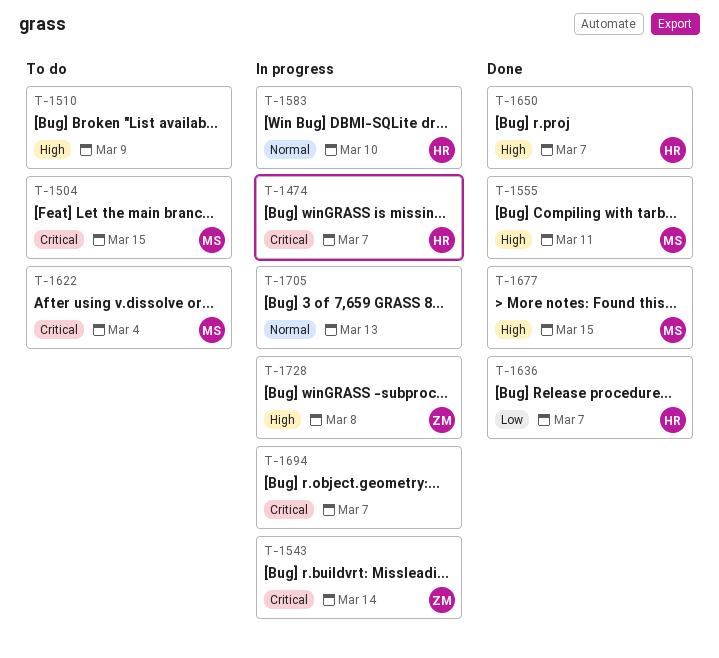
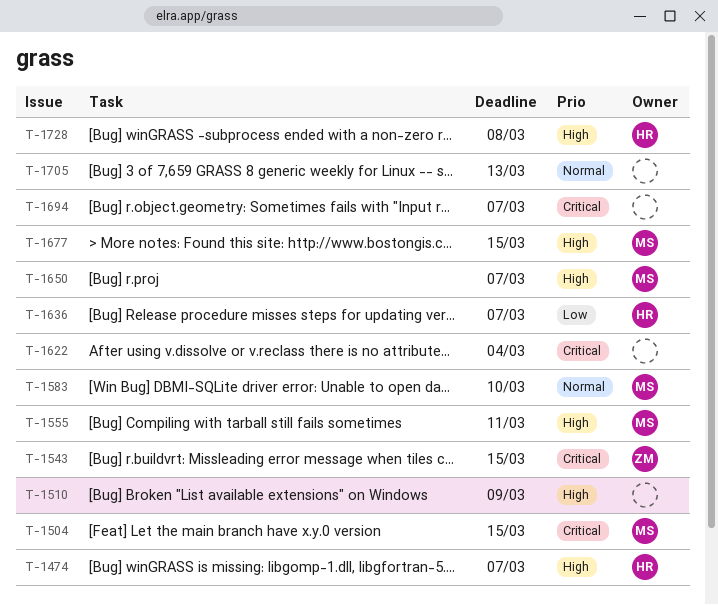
T-1474, priority: Critical -> High
T-1543, due: Mar 14 -> Mar 15
T-1583, owner: HR -> MS
T-1622, owner: MS -> none
T-1650, owner: HR -> MS
T-1728, owner: ZM -> HR

